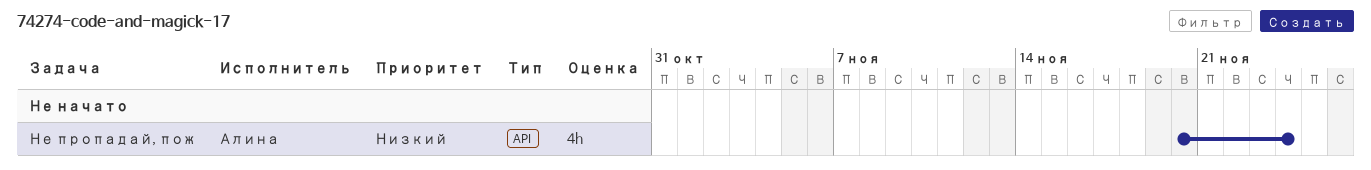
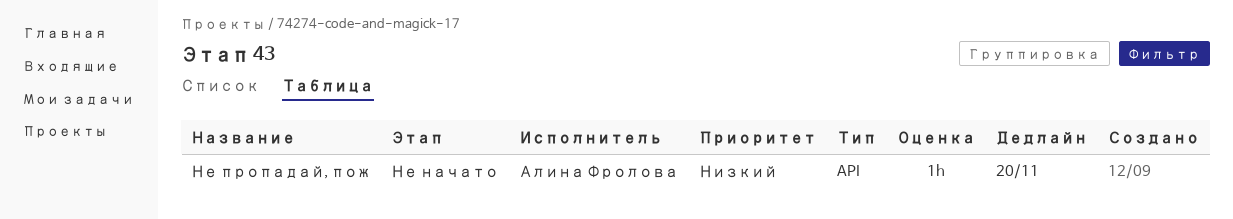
Не пропадай, пож, estimate: 4h -> 1h
Не пропадай, пож, due: Nov 24 -> Nov 20

